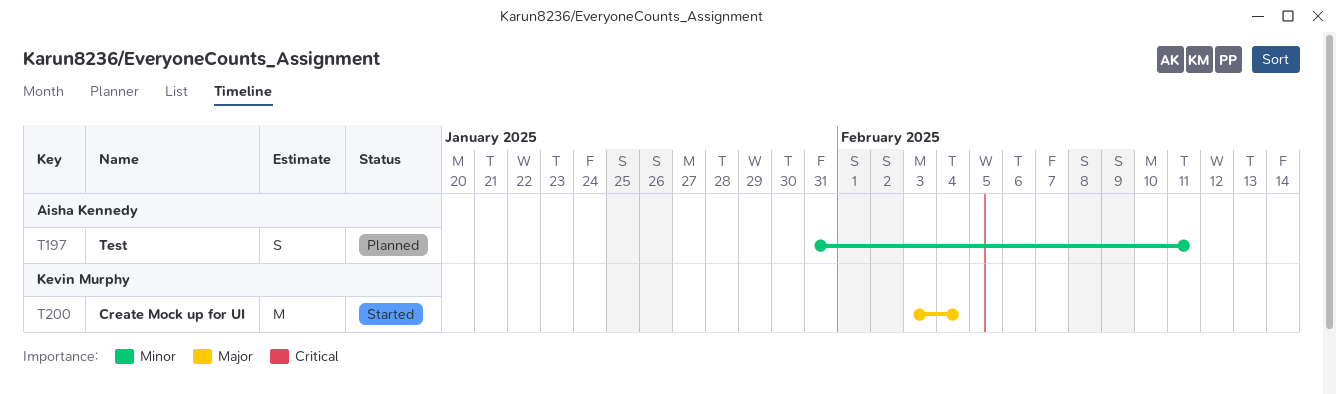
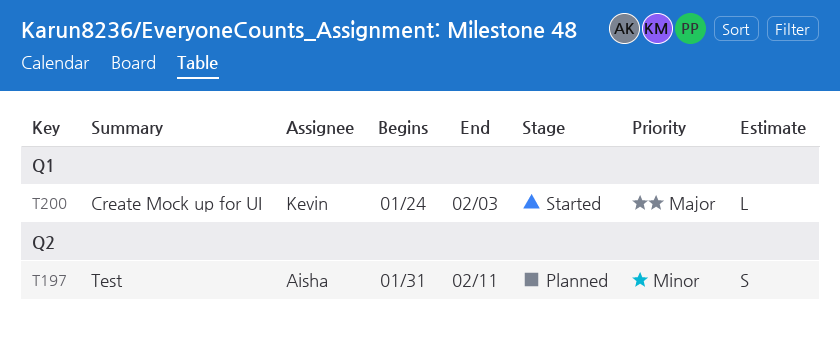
T200, estimate: M -> L
T200, start: Feb 3 -> Jan 24
T200, due: Feb 4 -> Feb 3

